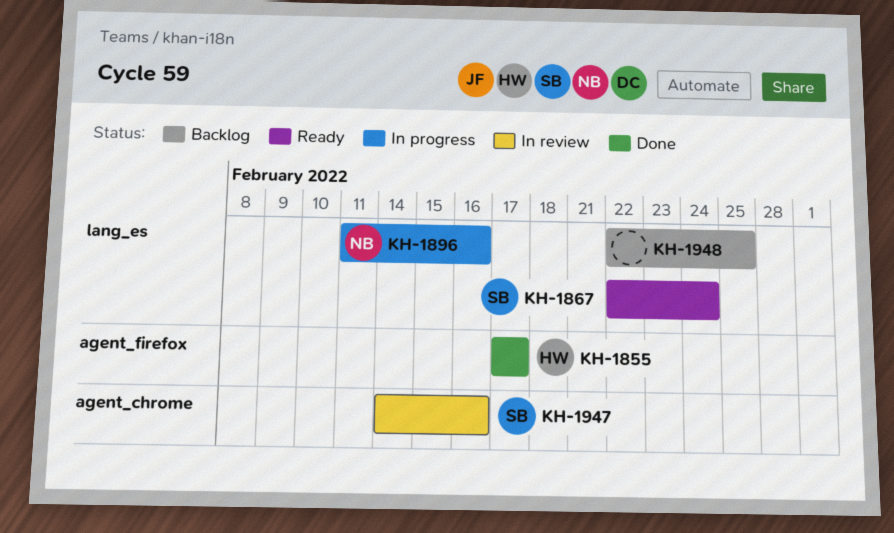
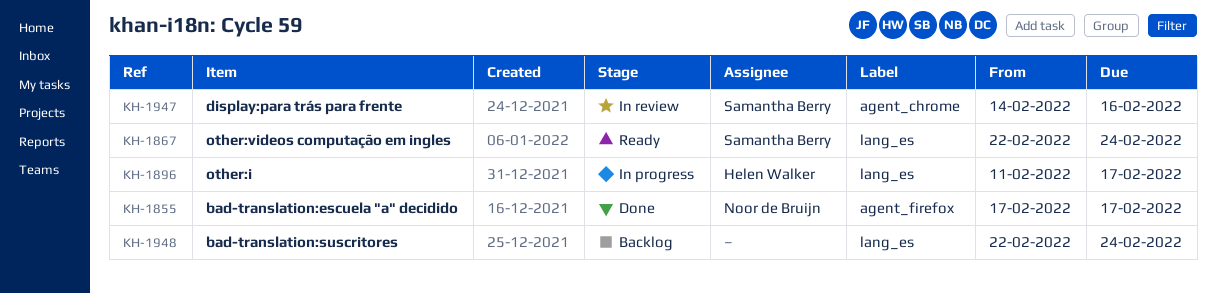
KH-1855, owner: Helen Walker -> Noor de Bruijn
KH-1896, owner: Noor de Bruijn -> Helen Walker
KH-1896, due: Feb 16 -> Feb 17
KH-1948, due: Feb 25 -> Feb 24

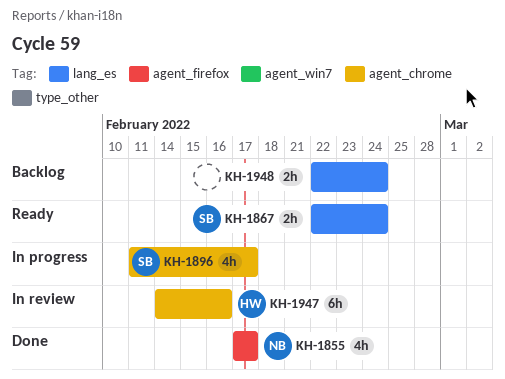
KH-1896, owner: Helen Walker -> Samantha Berry
KH-1896, label: lang_es -> agent_chrome
KH-1947, owner: Samantha Berry -> Helen Walker

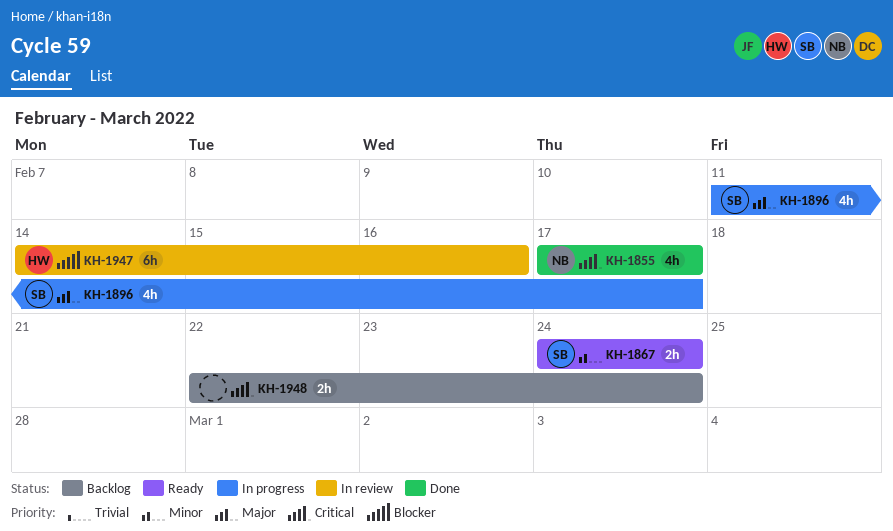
KH-1867, start: Feb 22 -> Feb 24

